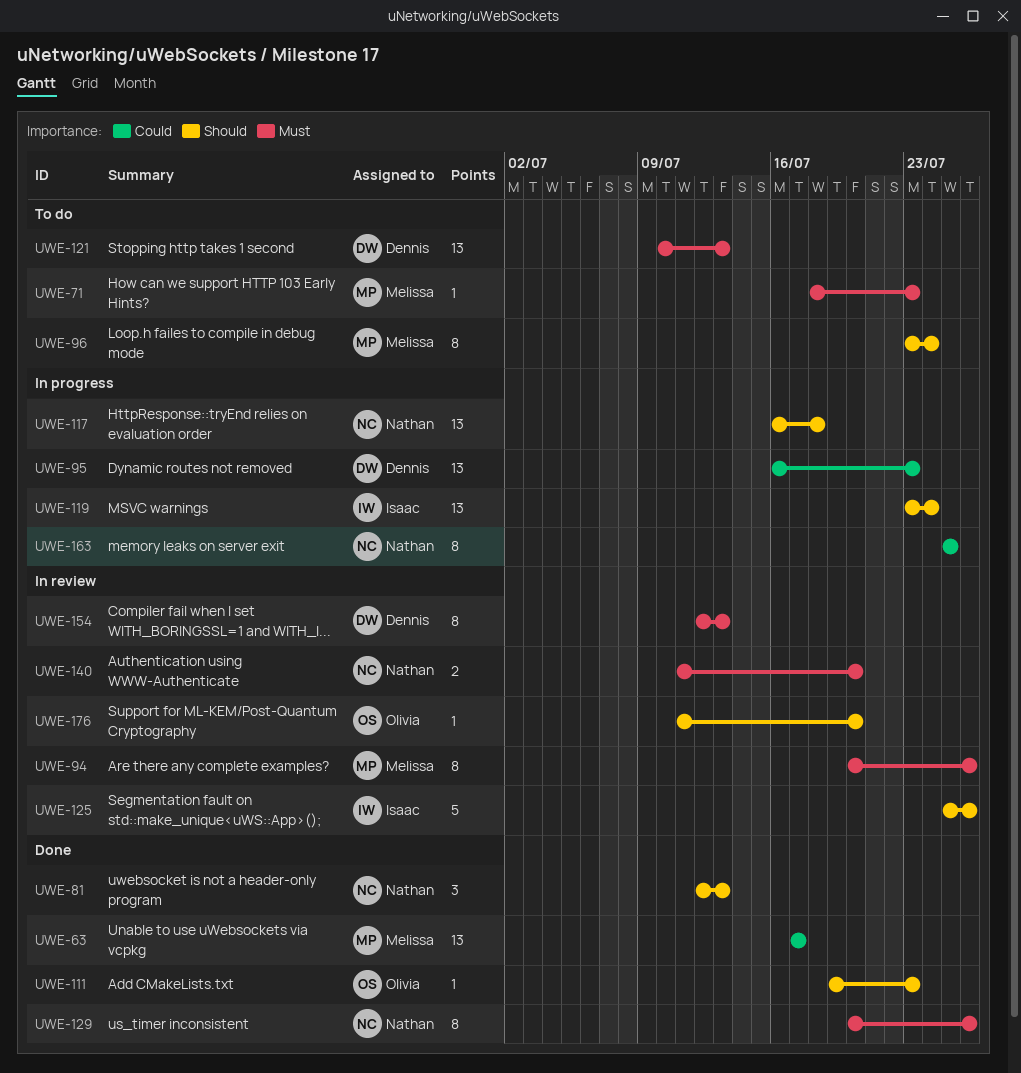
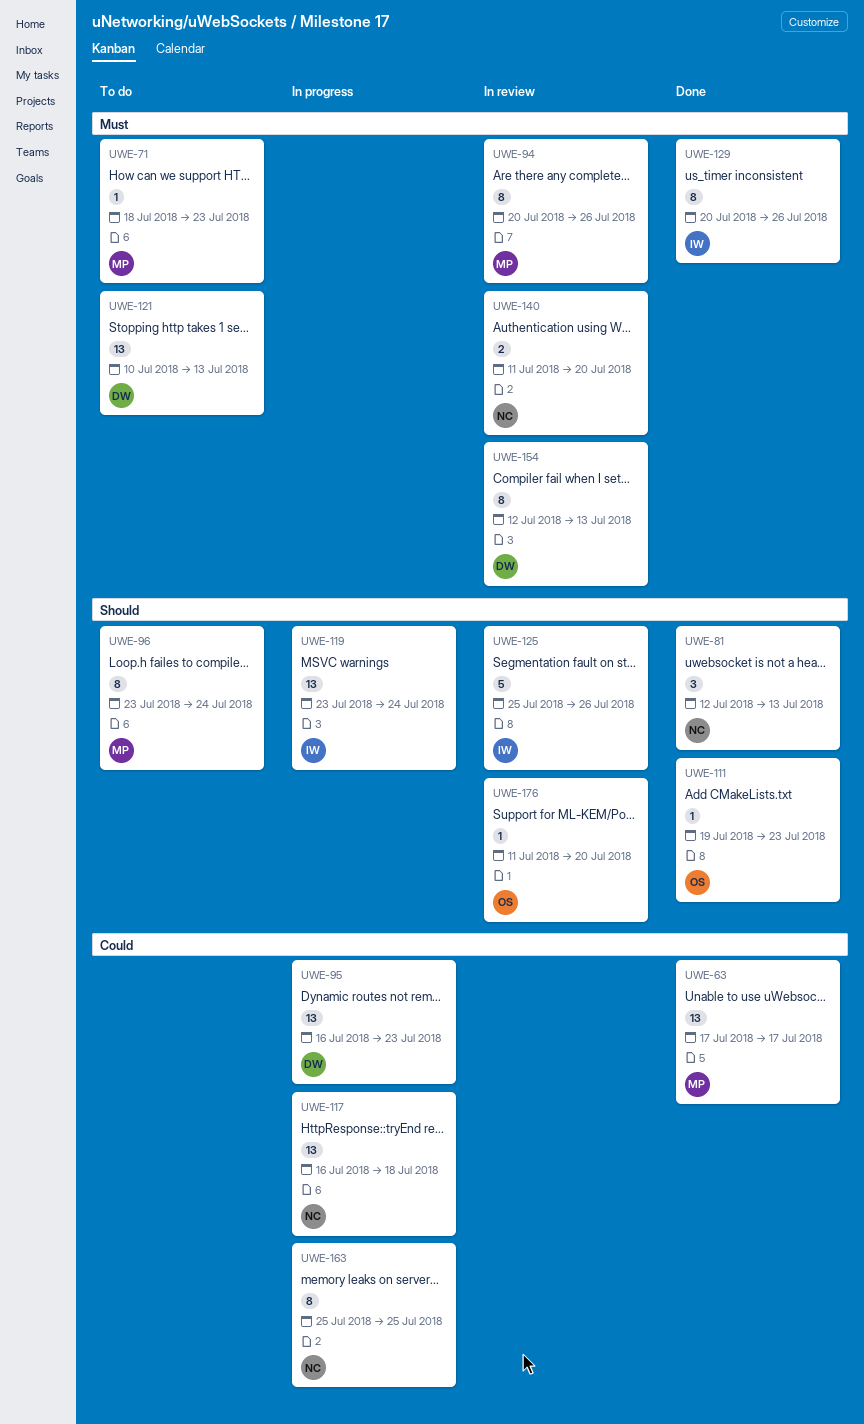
UWE-117, priority: Should -> Could
UWE-129, owner: Nathan -> Isaac

